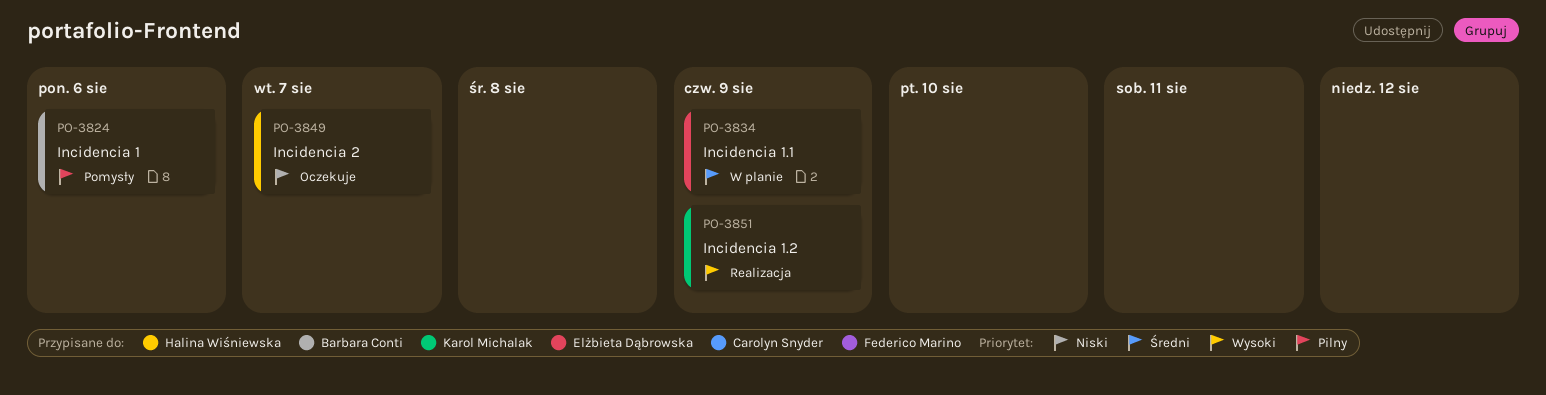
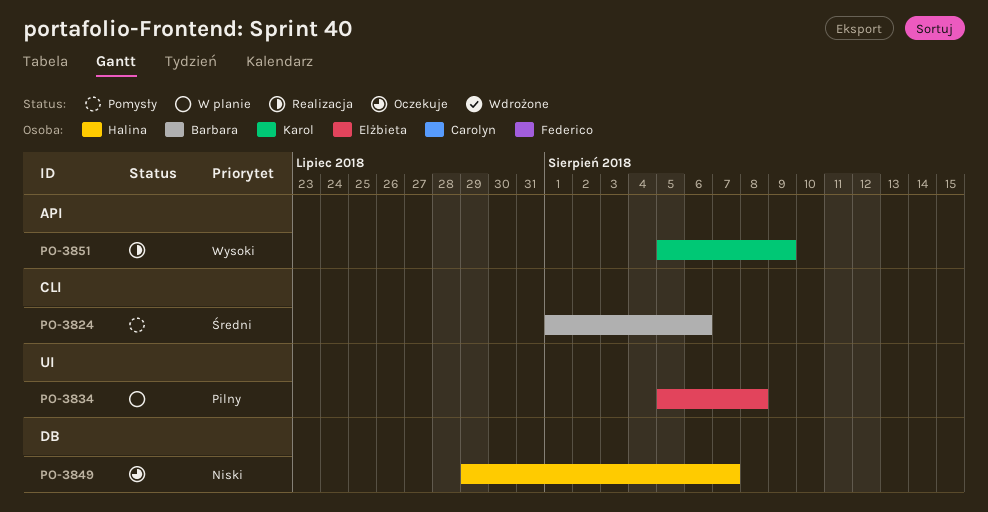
PO-3824, priority: Pilny -> Średni
PO-3834, priority: Średni -> Pilny
PO-3834, due: Aug 9 -> Aug 8

